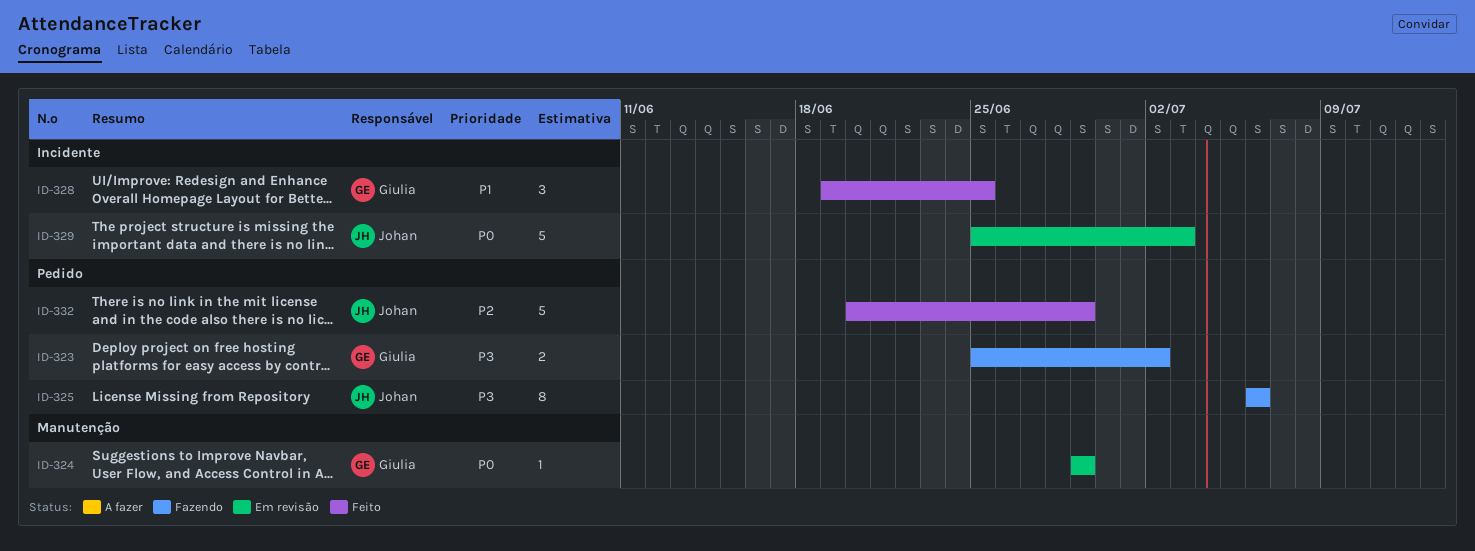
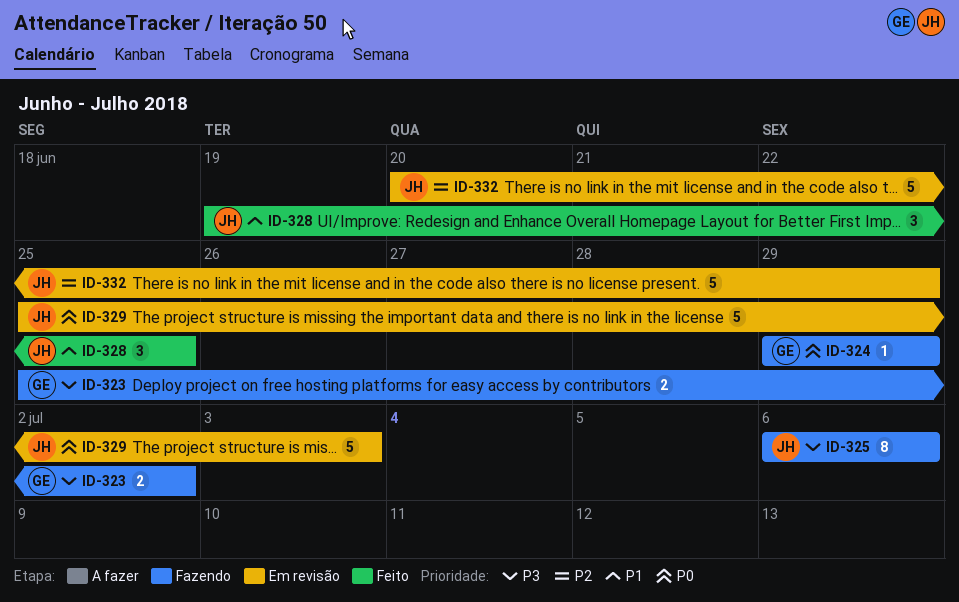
ID-324, status: Em revisão -> Fazendo
ID-328, owner: Giulia -> Johan
ID-332, status: Feito -> Em revisão

